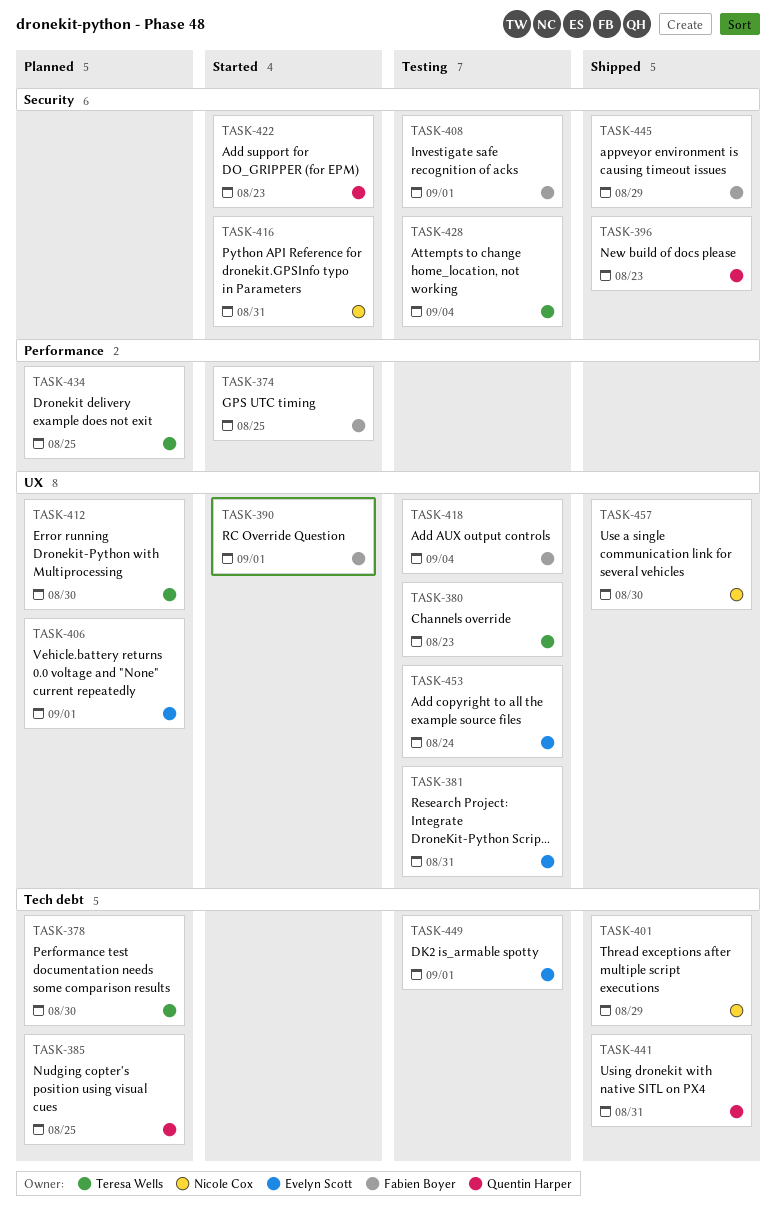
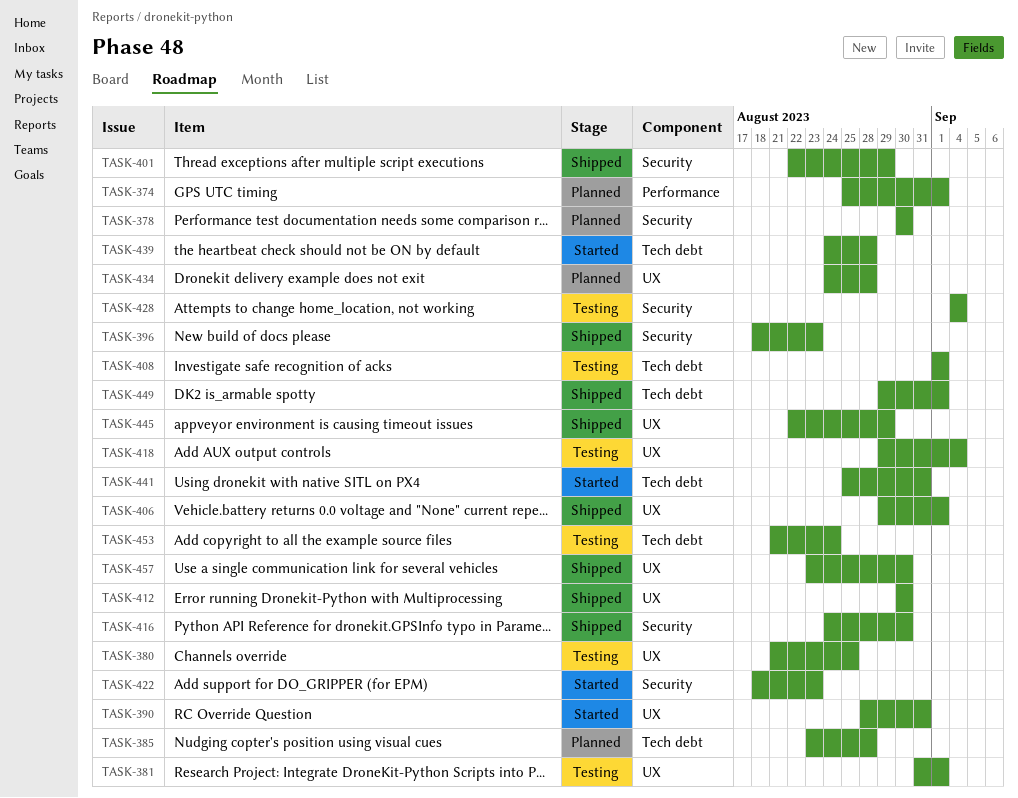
TASK-374, status: Started -> Planned
TASK-374, due: Aug 25 -> Sep 1
TASK-378, label: Tech debt -> Security
TASK-380, due: Aug 23 -> Aug 25
TASK-381, due: Aug 31 -> Sep 1
TASK-385, due: Aug 25 -> Aug 28
TASK-390, due: Sep 1 -> Aug 31
TASK-401, label: Tech debt -> Security
TASK-406, status: Planned -> Shipped
TASK-408, label: Security -> Tech debt
TASK-412, status: Planned -> Shipped
TASK-416, status: Started -> Shipped
TASK-416, due: Aug 31 -> Aug 30
TASK-434, label: Performance -> UX
TASK-434, due: Aug 25 -> Aug 28
TASK-439: none -> present
TASK-441, status: Shipped -> Started
TASK-445, label: Security -> UX
TASK-449, status: Testing -> Shipped
TASK-453, label: UX -> Tech debt

